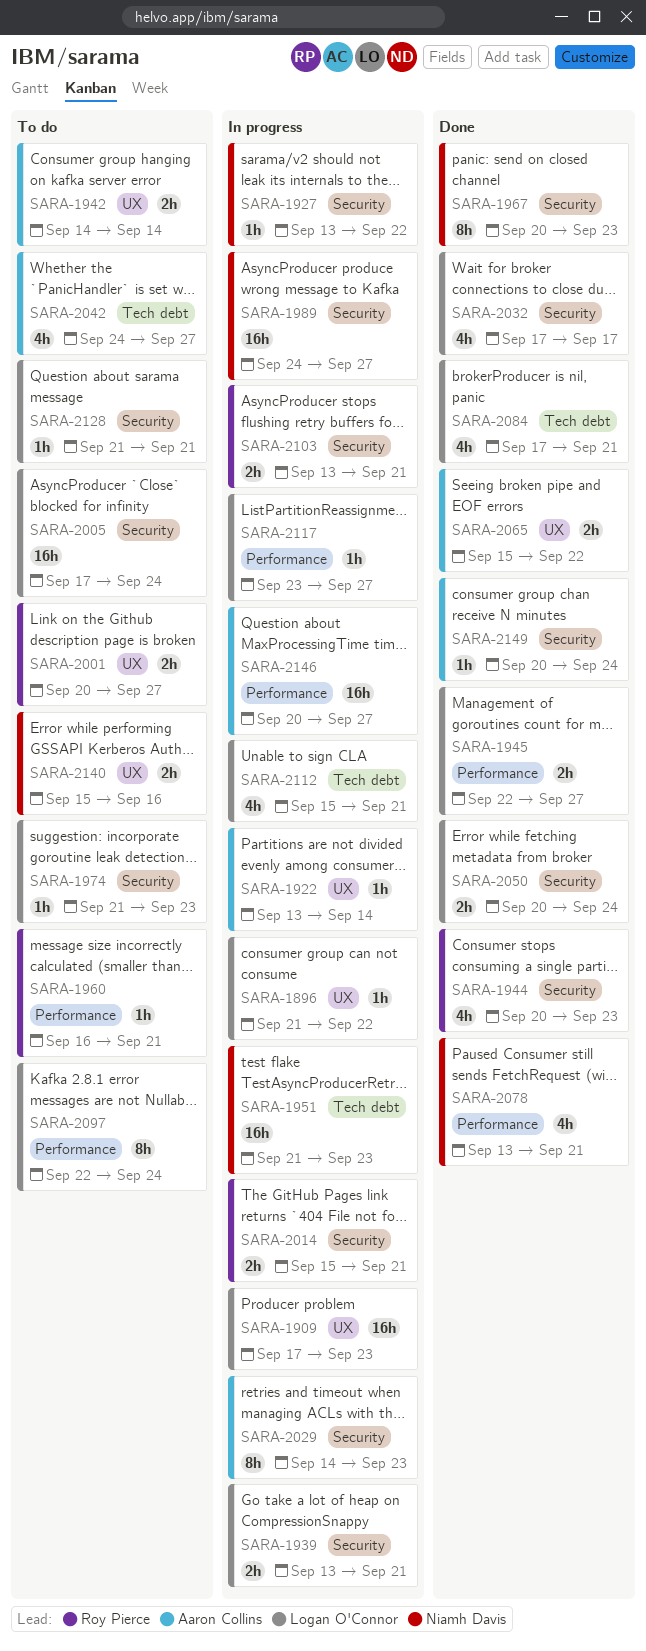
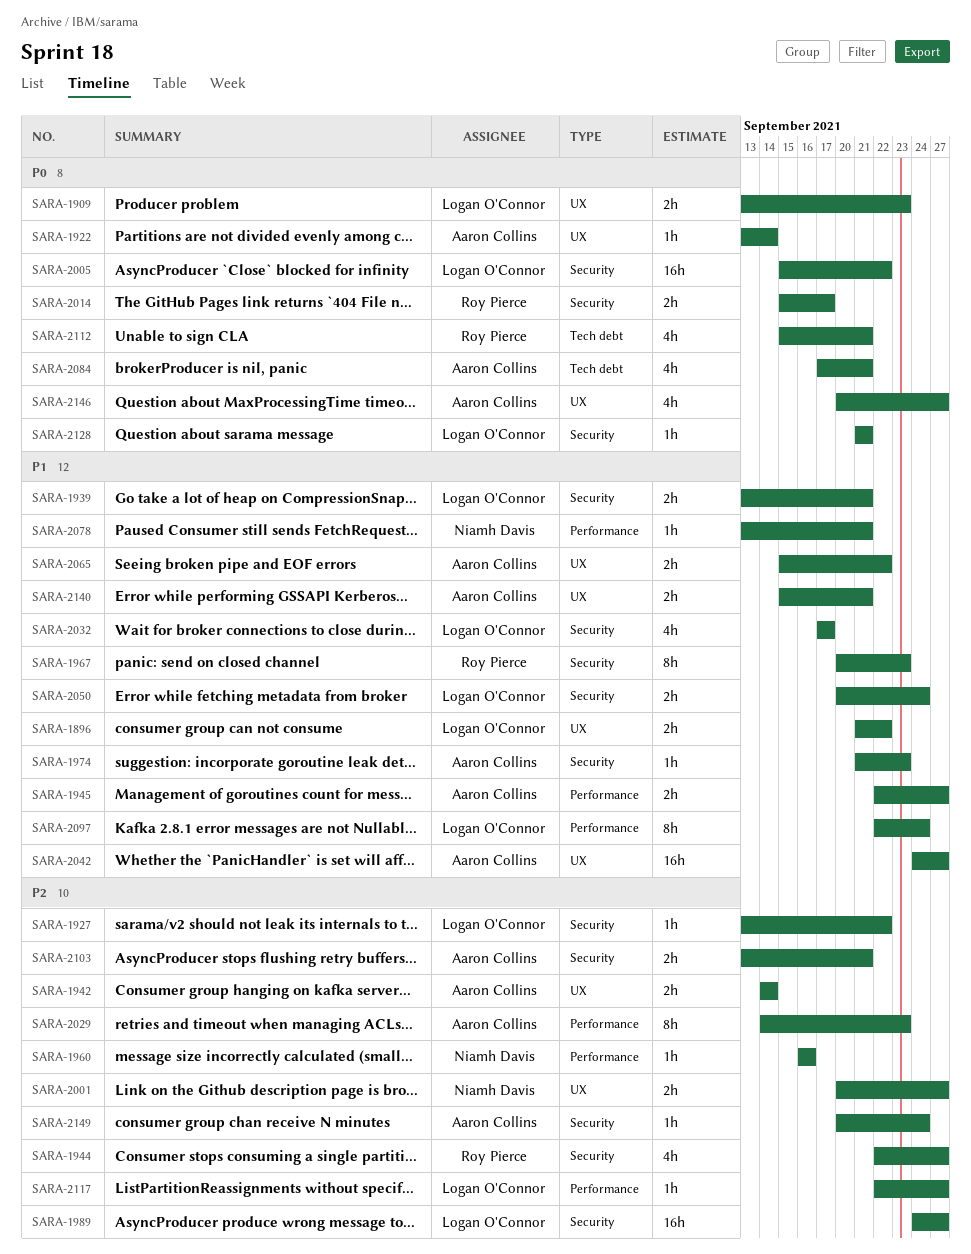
SARA-1896, estimate: 1h -> 2h
SARA-1909, estimate: 16h -> 2h
SARA-1909, start: Sep 17 -> Sep 13
SARA-1927, owner: Niamh Davis -> Logan O'Connor
SARA-1944, start: Sep 20 -> Sep 22
SARA-1944, due: Sep 23 -> Sep 27
SARA-1945, owner: Logan O'Connor -> Aaron Collins
SARA-1951: present -> none
SARA-1960, owner: Roy Pierce -> Niamh Davis
SARA-1960, due: Sep 21 -> Sep 16
SARA-1967, owner: Niamh Davis -> Roy Pierce
SARA-1974, owner: Logan O'Connor -> Aaron Collins
SARA-1989, owner: Niamh Davis -> Logan O'Connor
SARA-2001, owner: Roy Pierce -> Niamh Davis
SARA-2005, start: Sep 17 -> Sep 15
SARA-2005, due: Sep 24 -> Sep 22
SARA-2014, due: Sep 21 -> Sep 17
SARA-2029, label: Security -> Performance
SARA-2042, label: Tech debt -> UX
SARA-2042, estimate: 4h -> 16h
SARA-2078, estimate: 4h -> 1h
SARA-2084, owner: Logan O'Connor -> Aaron Collins
SARA-2103, owner: Roy Pierce -> Aaron Collins
SARA-2112, owner: Logan O'Connor -> Roy Pierce
SARA-2117, start: Sep 23 -> Sep 22
SARA-2140, owner: Niamh Davis -> Aaron Collins
SARA-2140, due: Sep 16 -> Sep 21
SARA-2146, label: Performance -> UX
SARA-2146, estimate: 16h -> 4h

